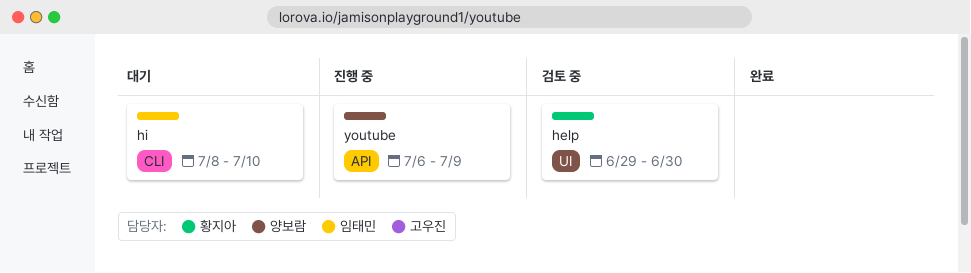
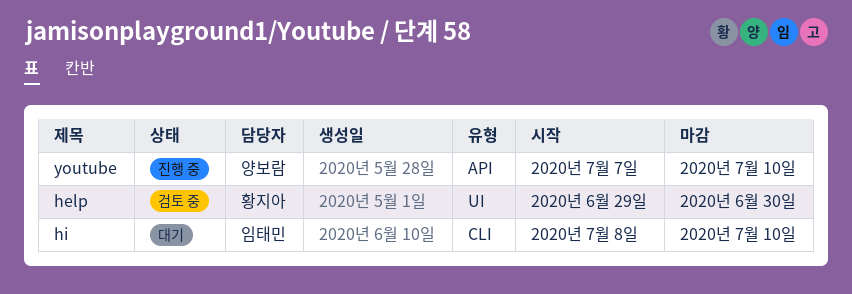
youtube, start: Jul 6 -> Jul 7
youtube, due: Jul 9 -> Jul 10

